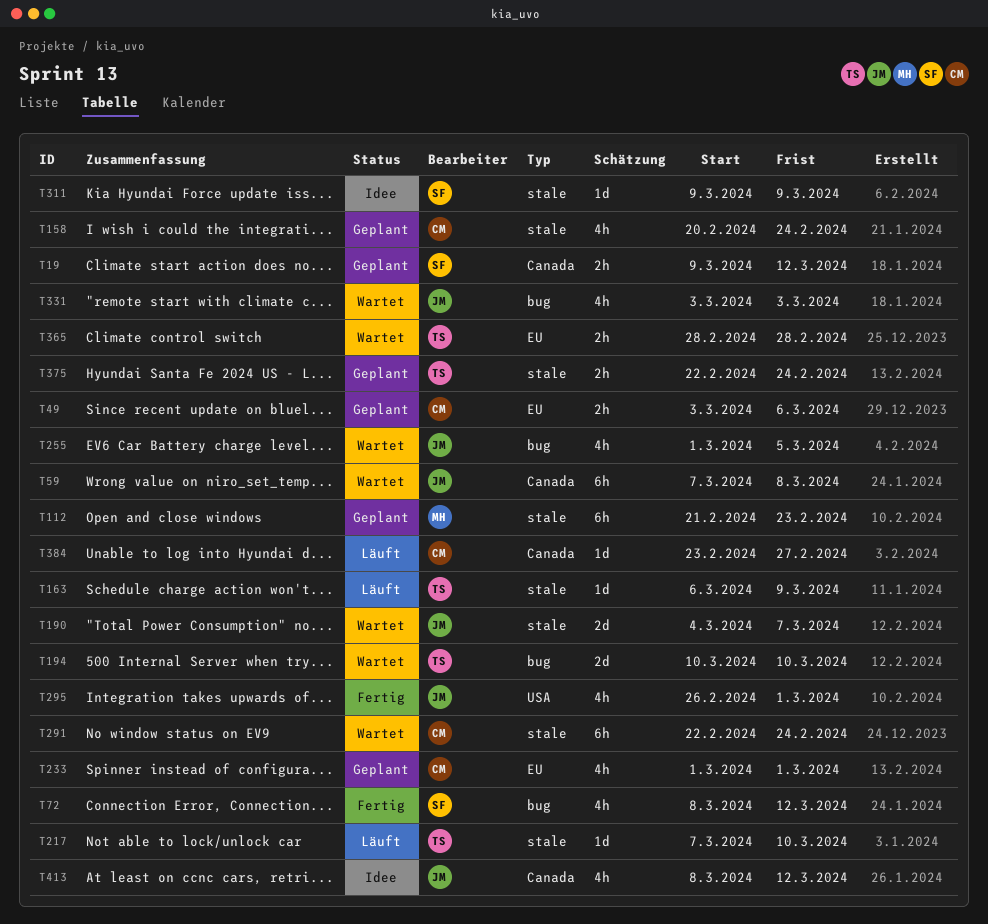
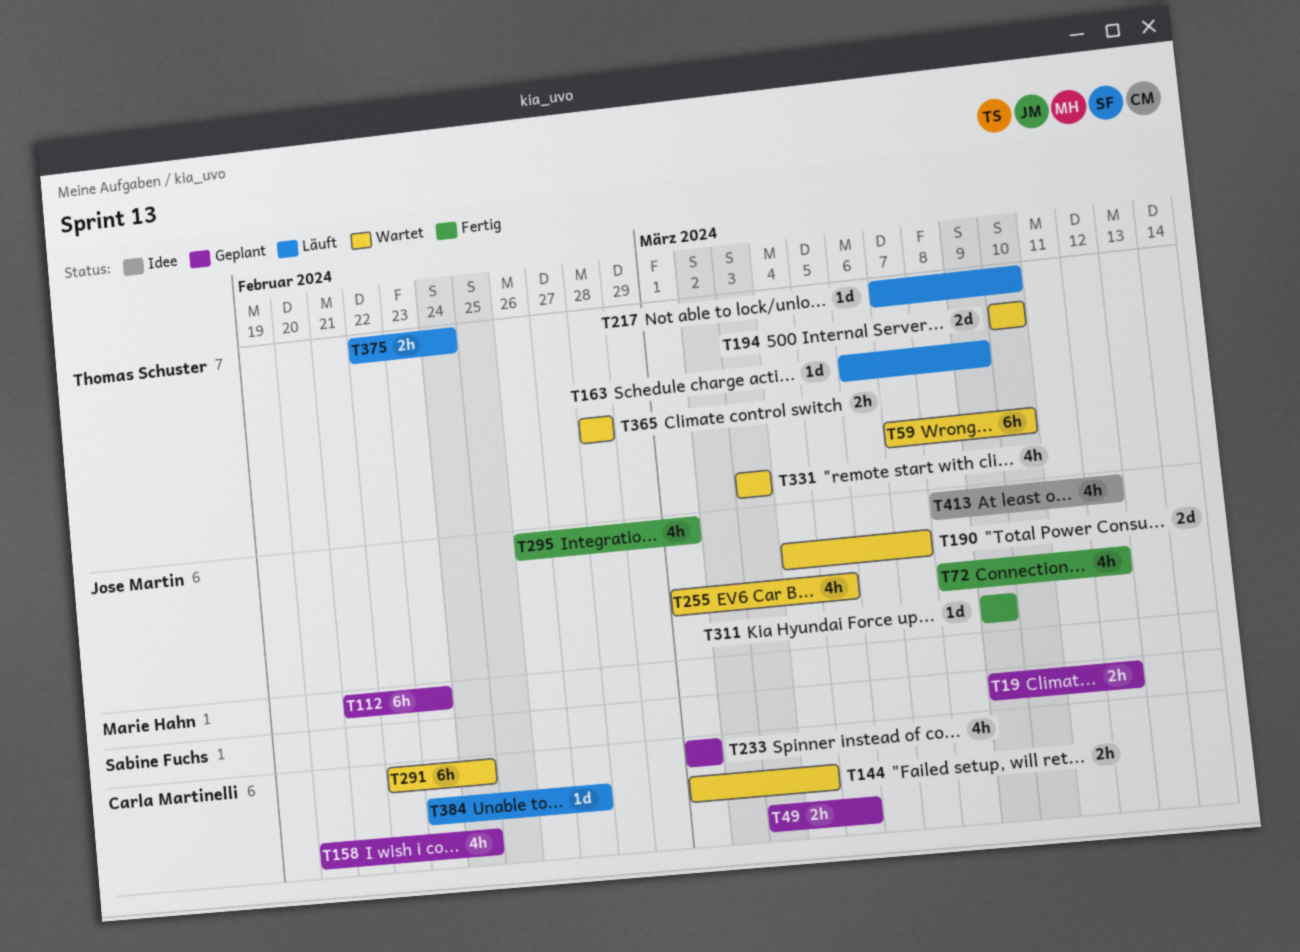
T49, due: Mar 6 -> Mar 5
T59, owner: Jose Martin -> Thomas Schuster
T59, due: Mar 8 -> Mar 10
T72, owner: Sabine Fuchs -> Jose Martin
T144: none -> present
T311, status: Idee -> Fertig
T311, owner: Sabine Fuchs -> Jose Martin
T331, owner: Jose Martin -> Thomas Schuster
T375, status: Geplant -> Läuft

